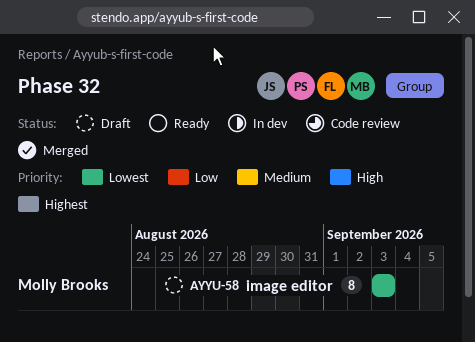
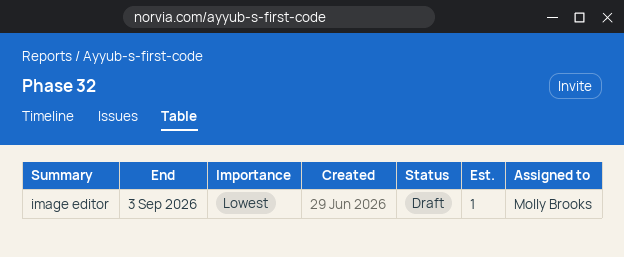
image editor, estimate: 8 -> 1

